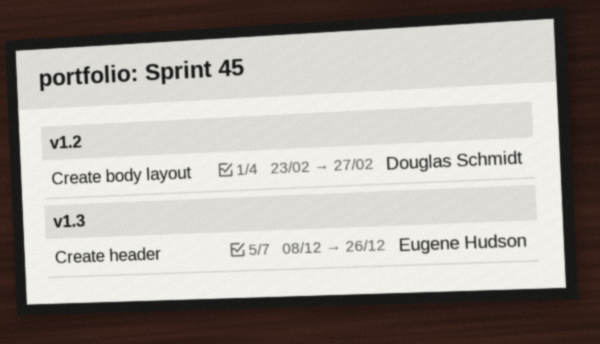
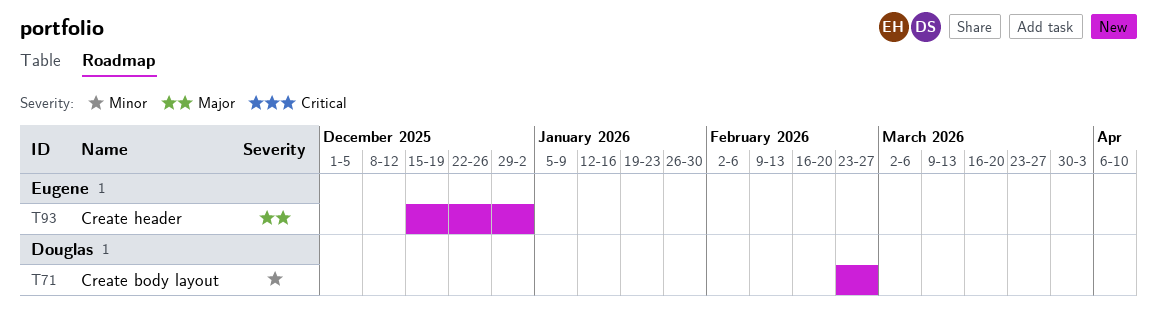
Create header, start: Dec 8 -> Dec 15
Create header, due: Dec 26 -> Jan 2

